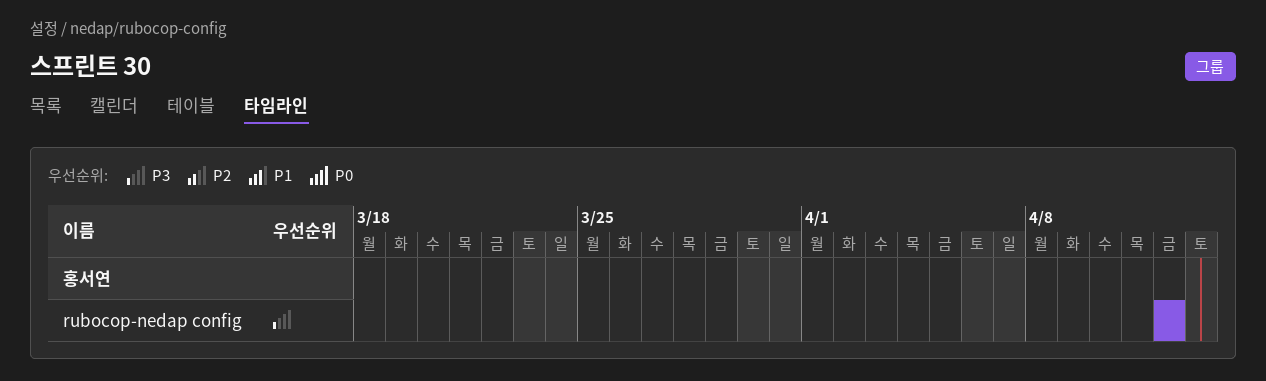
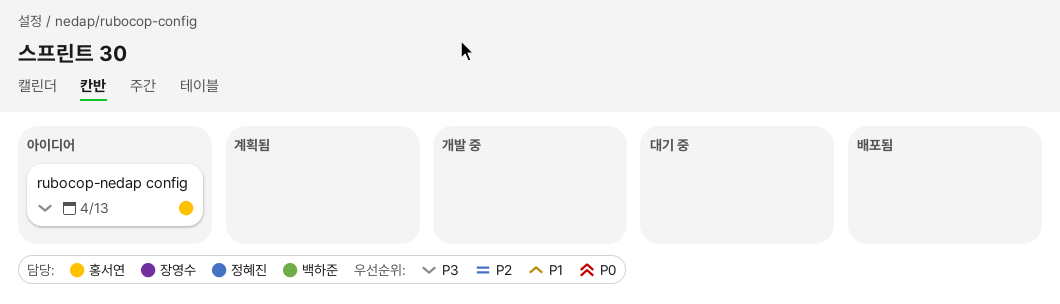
rubocop-nedap config, due: Apr 12 -> Apr 13

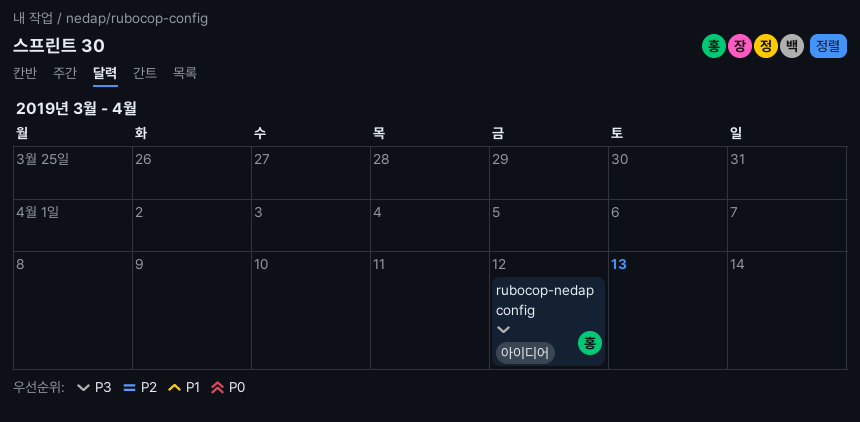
rubocop-nedap config, due: Apr 13 -> Apr 12

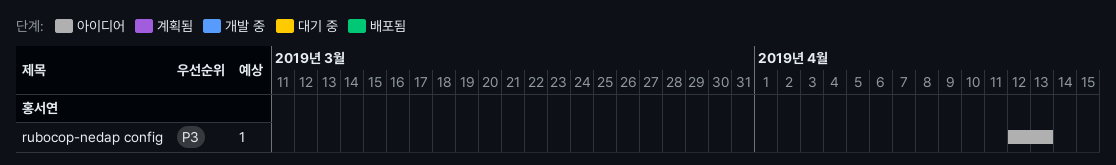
rubocop-nedap config, due: Apr 12 -> Apr 13

